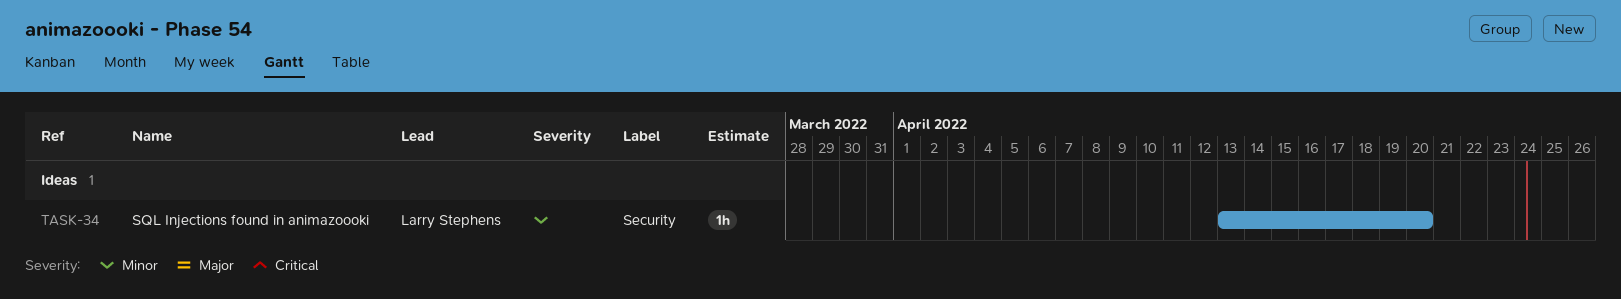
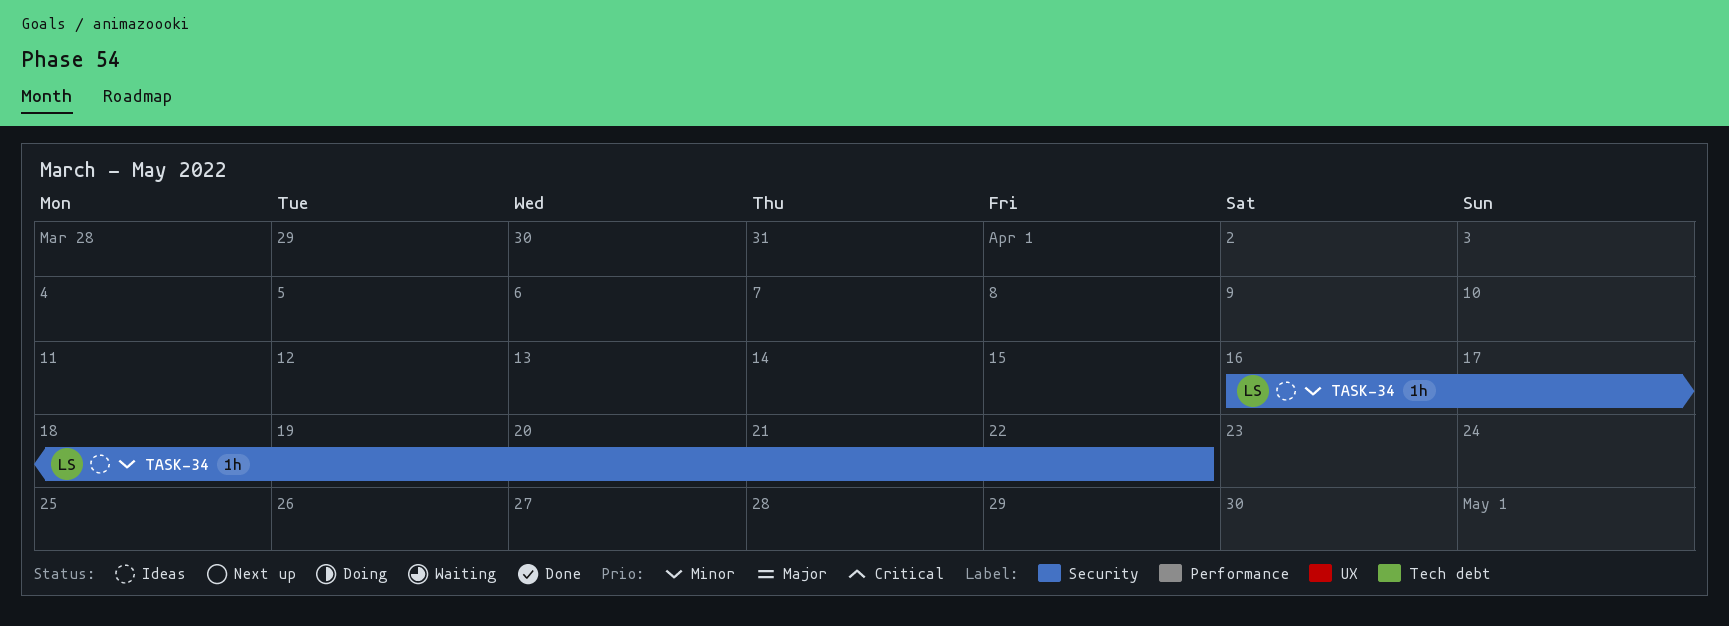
TASK-34, start: Apr 13 -> Apr 16
TASK-34, due: Apr 20 -> Apr 22

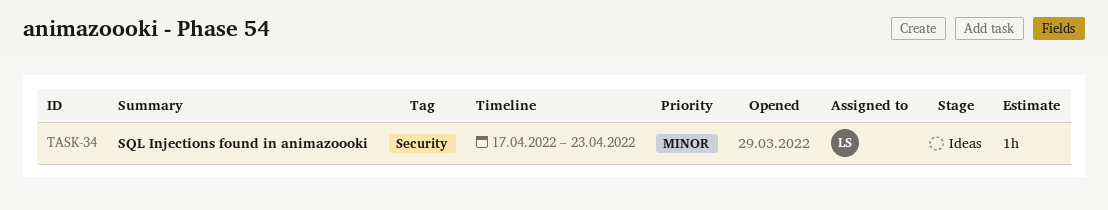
TASK-34, start: Apr 16 -> Apr 17
TASK-34, due: Apr 22 -> Apr 23

